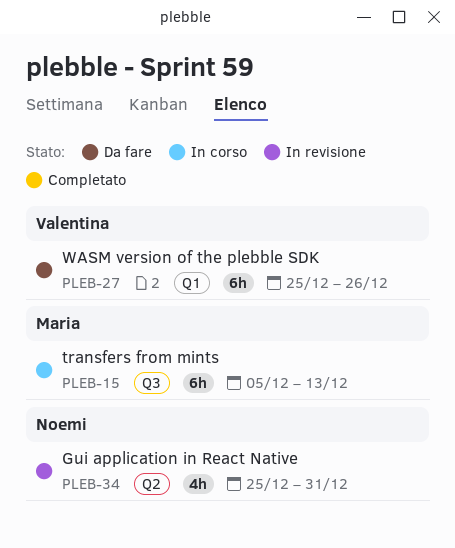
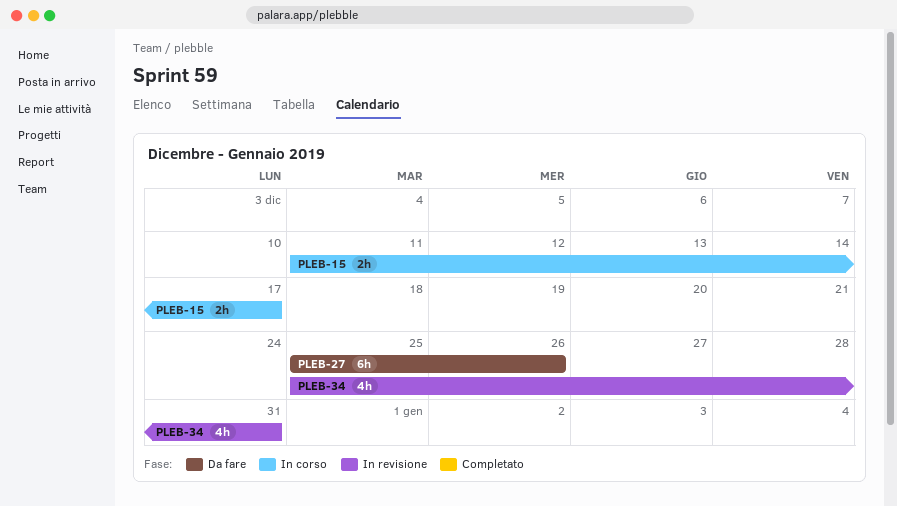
PLEB-15, estimate: 6h -> 2h
PLEB-15, start: Dec 5 -> Dec 11
PLEB-15, due: Dec 13 -> Dec 17

